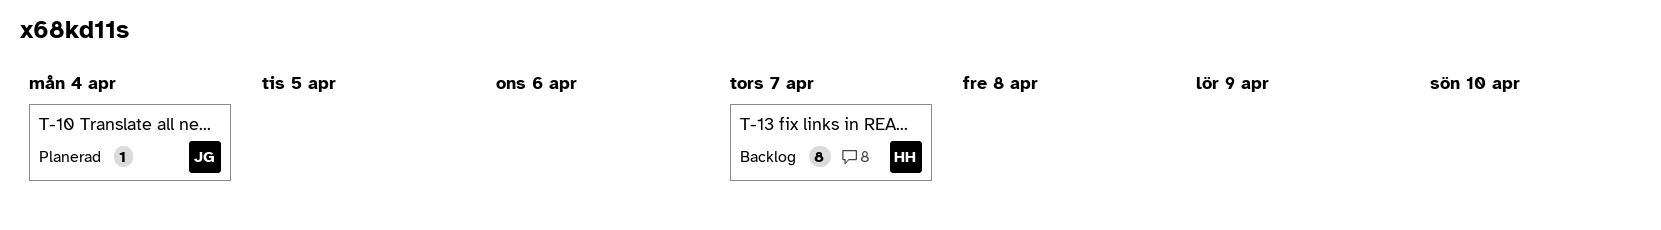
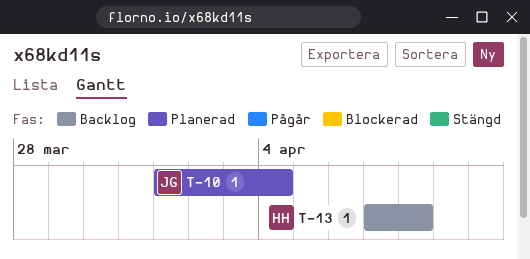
T-13, estimate: 8 -> 1
T-13, due: Apr 7 -> Apr 8

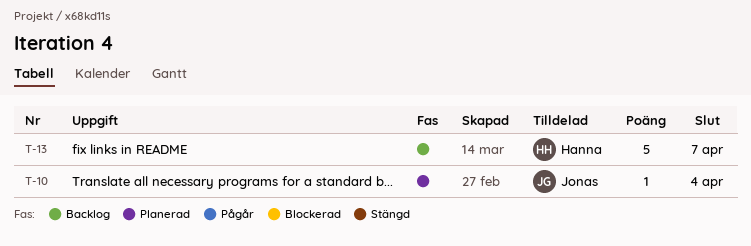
T-13, estimate: 1 -> 5
T-13, due: Apr 8 -> Apr 7

